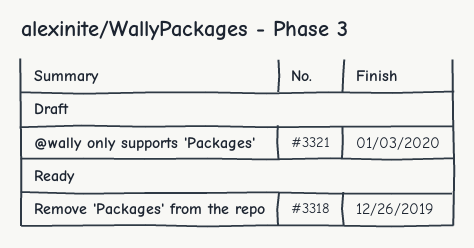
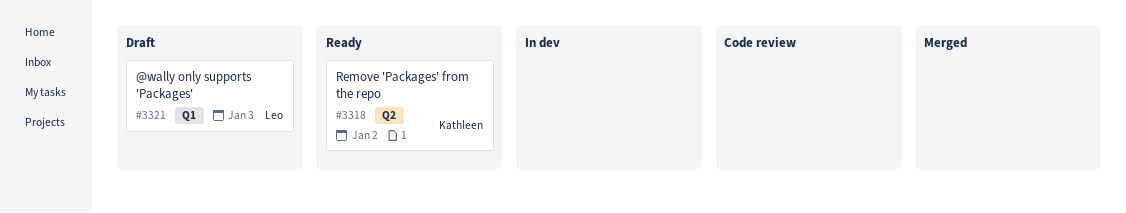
#3318, due: Dec 26 -> Jan 2

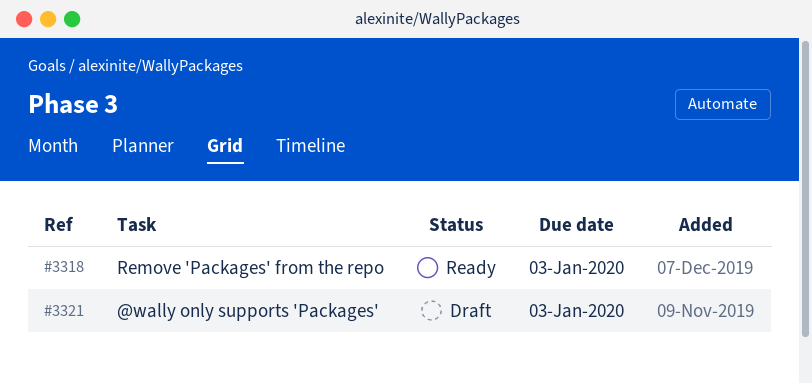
#3318, due: Jan 2 -> Jan 3

